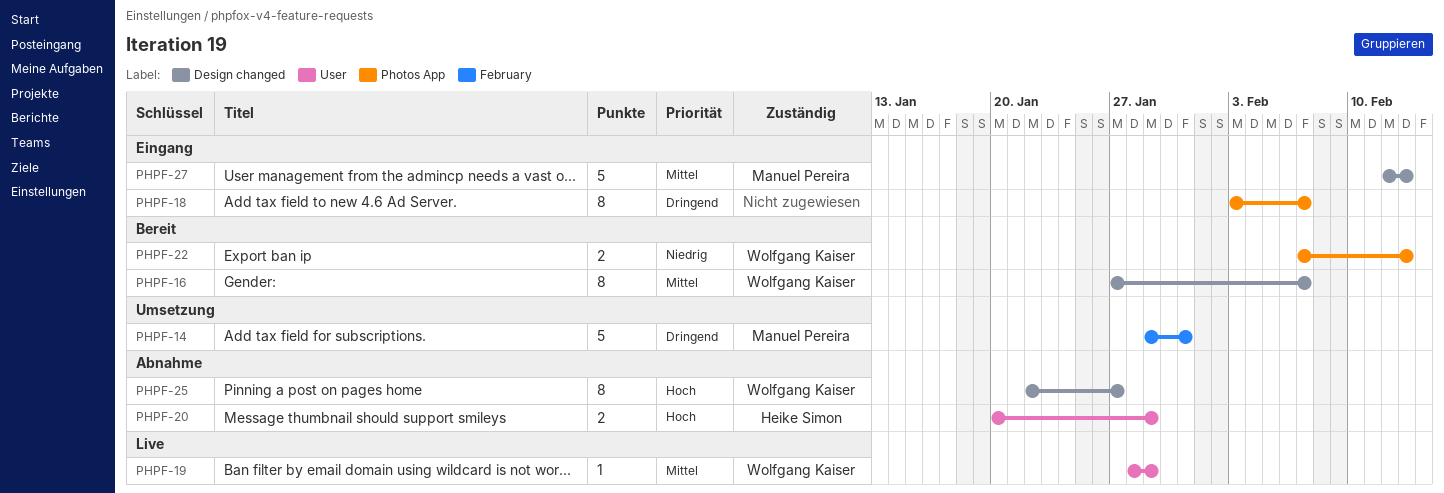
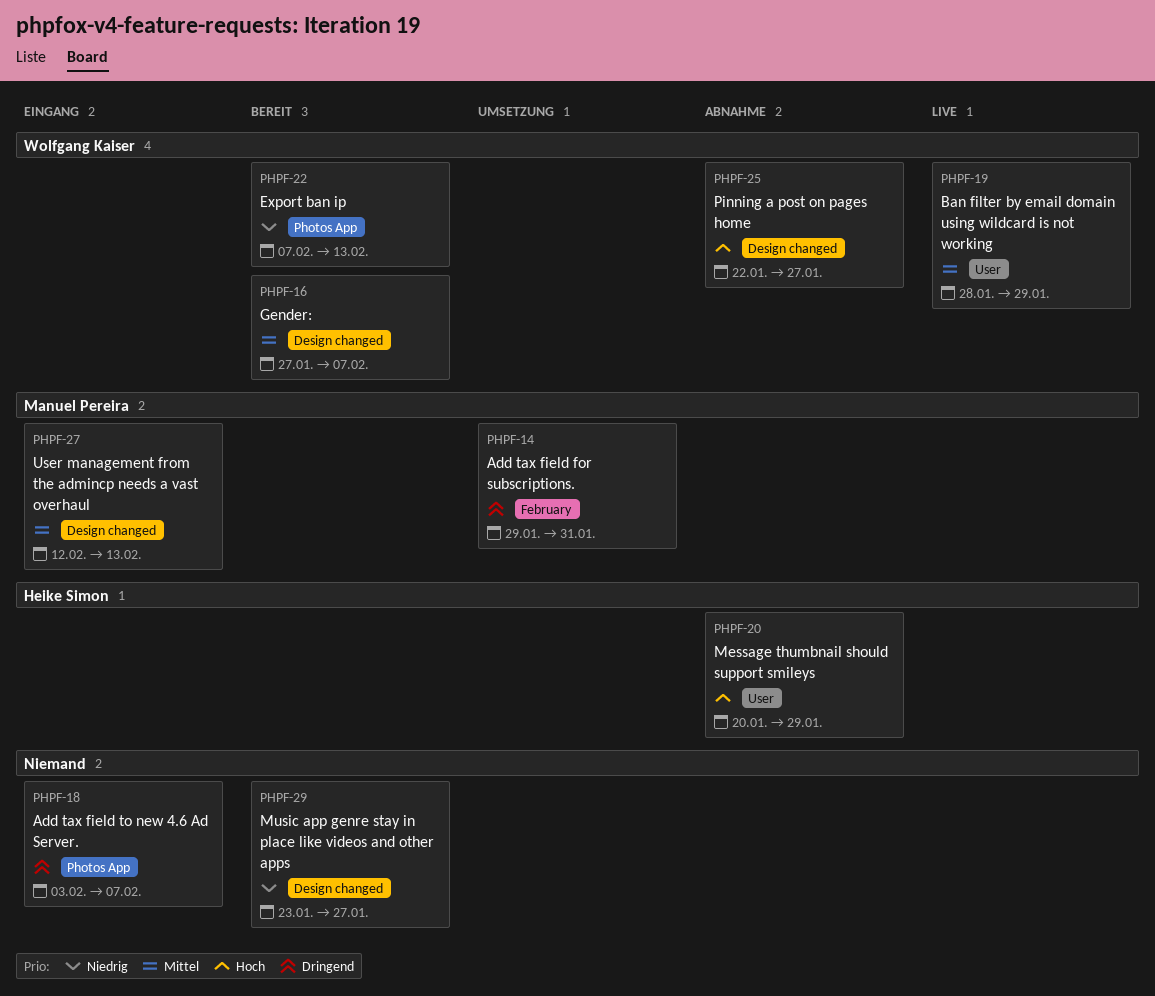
PHPF-29: none -> present

